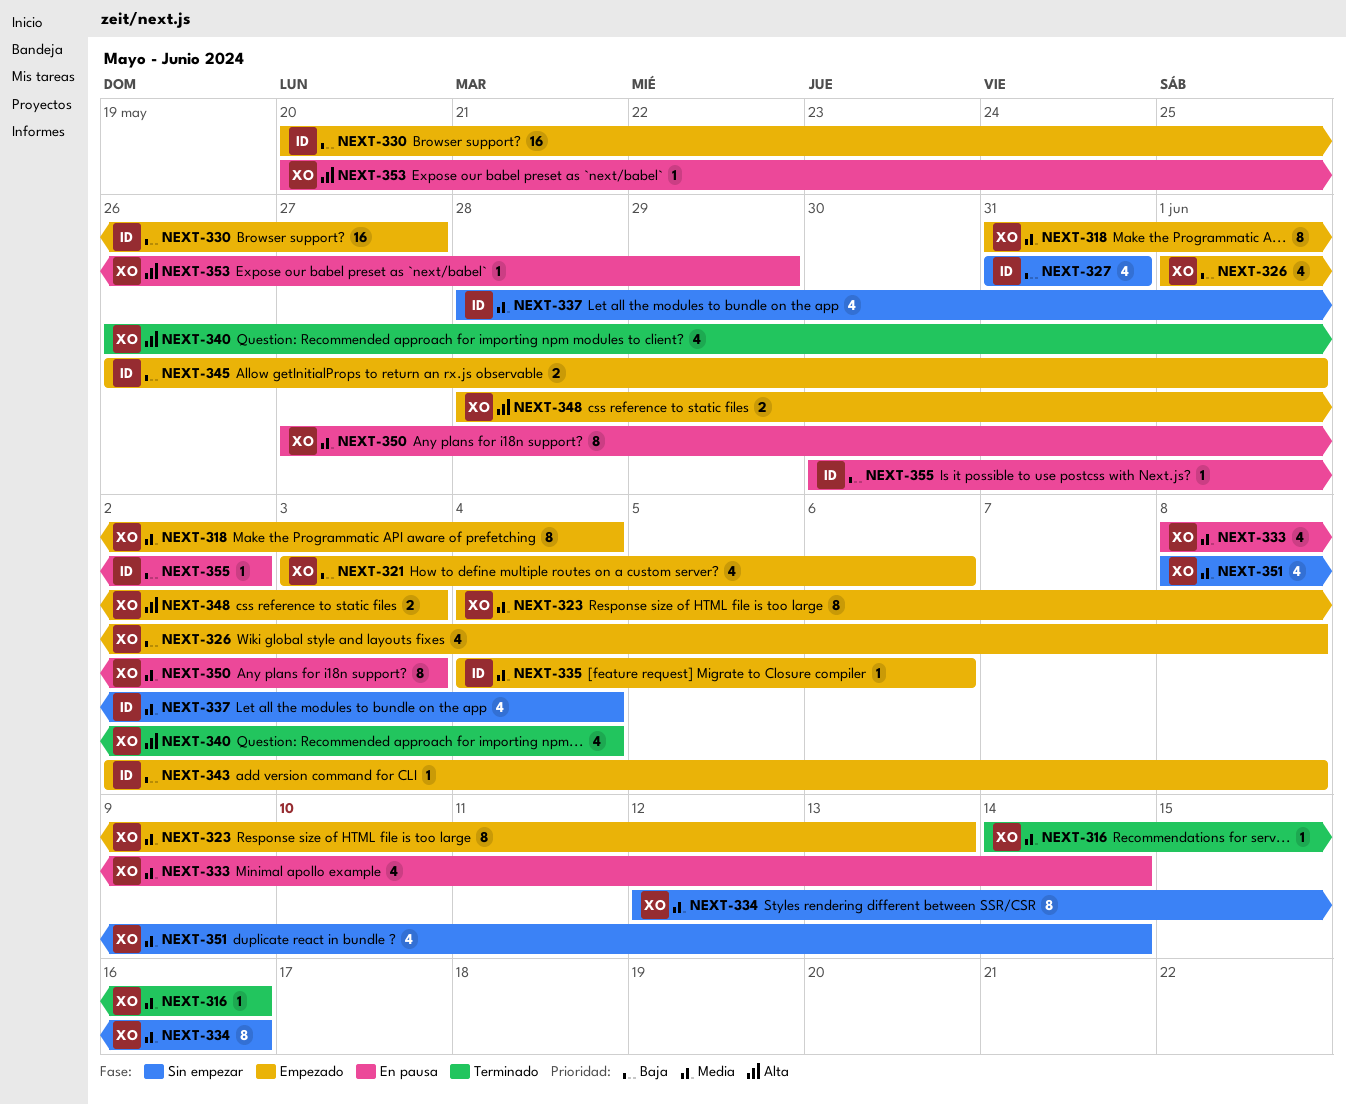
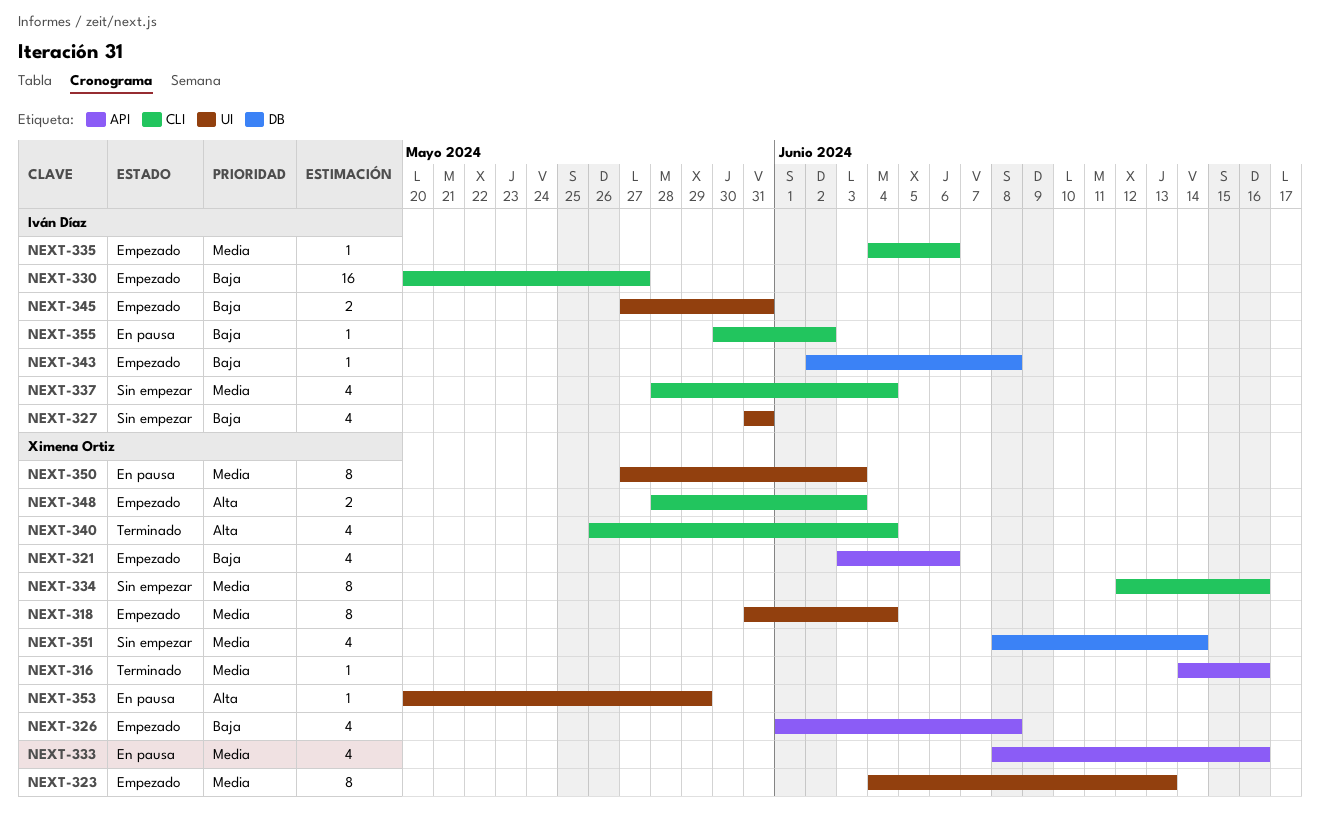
NEXT-333, due: Jun 14 -> Jun 16
NEXT-345, start: May 26 -> May 27
NEXT-345, due: Jun 1 -> May 31

